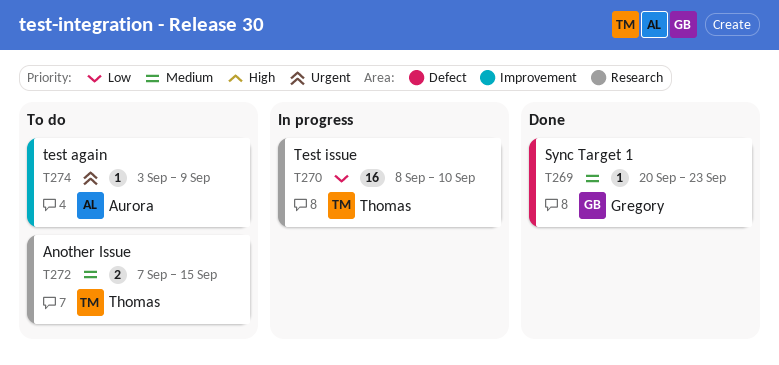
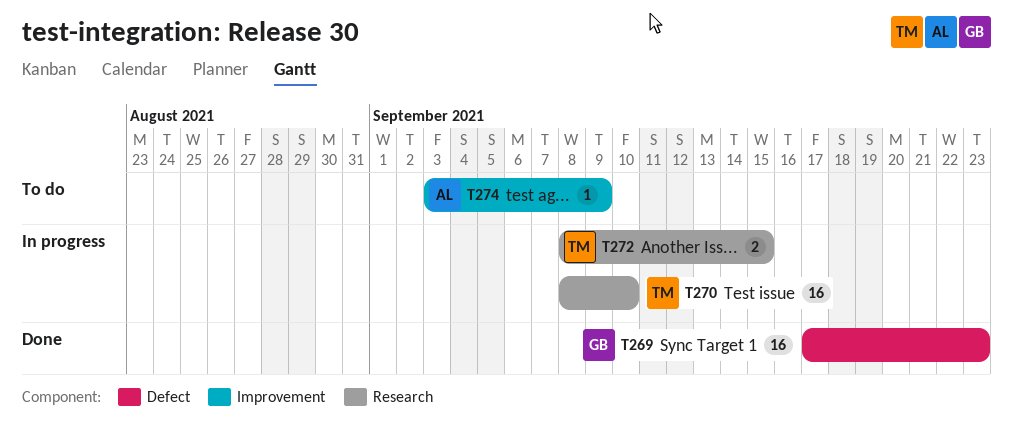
T269, estimate: 1 -> 16
T269, start: Sep 20 -> Sep 17
T272, status: To do -> In progress
T272, start: Sep 7 -> Sep 8

